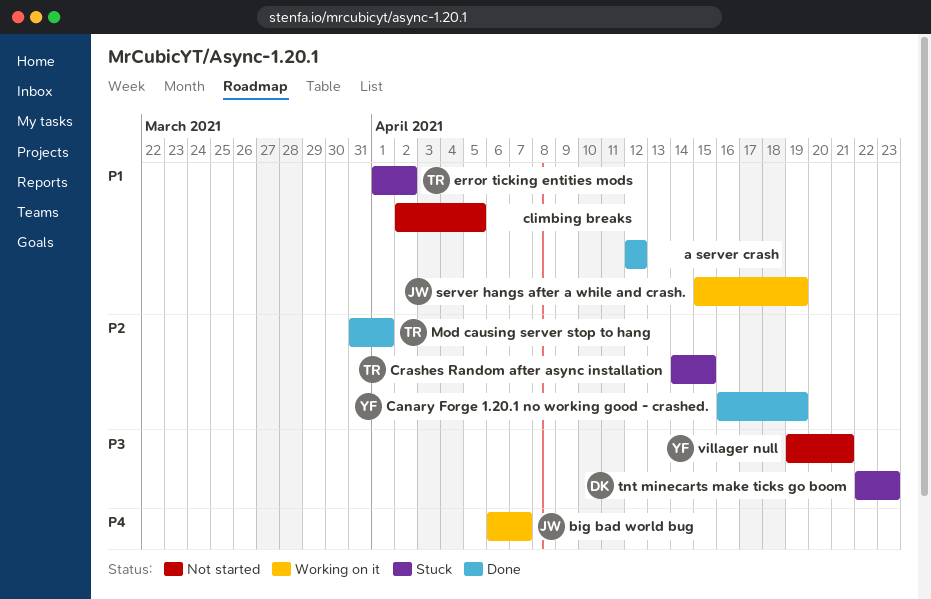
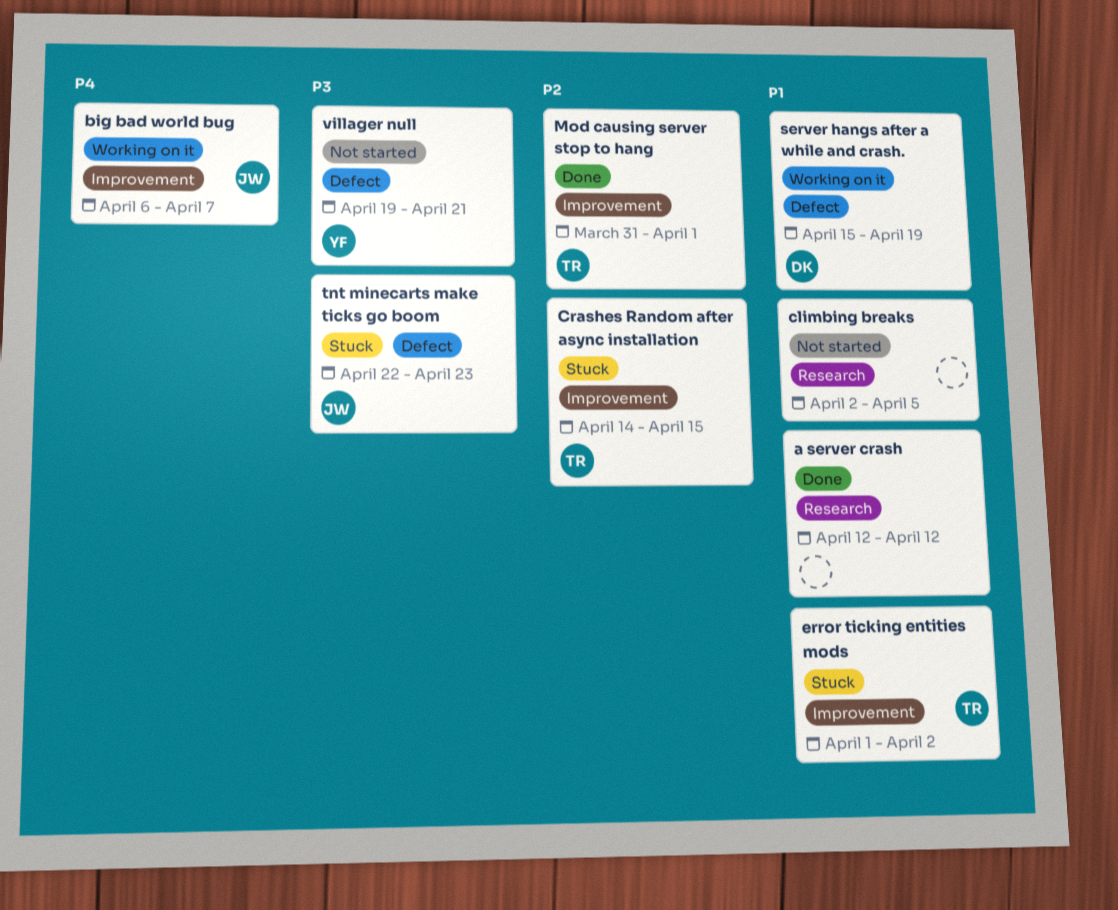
Canary Forge 1.20.1 no working good - crashed.: present -> none
server hangs after a while and crash., owner: JW -> DK
tnt minecarts make ticks go boom, owner: DK -> JW

